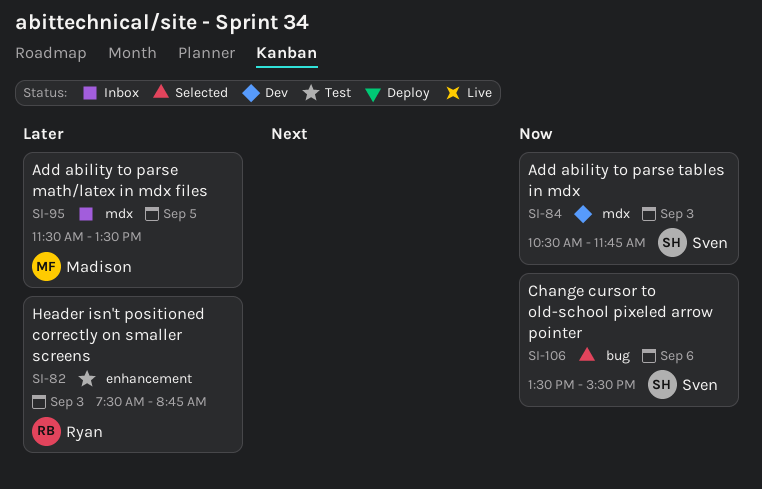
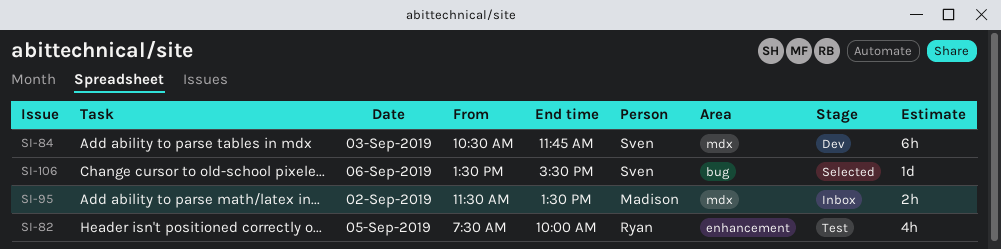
SI-82, day: Sep 3 -> Sep 5
SI-82, ends: 08:45 -> 10:00
SI-95, day: Sep 5 -> Sep 2

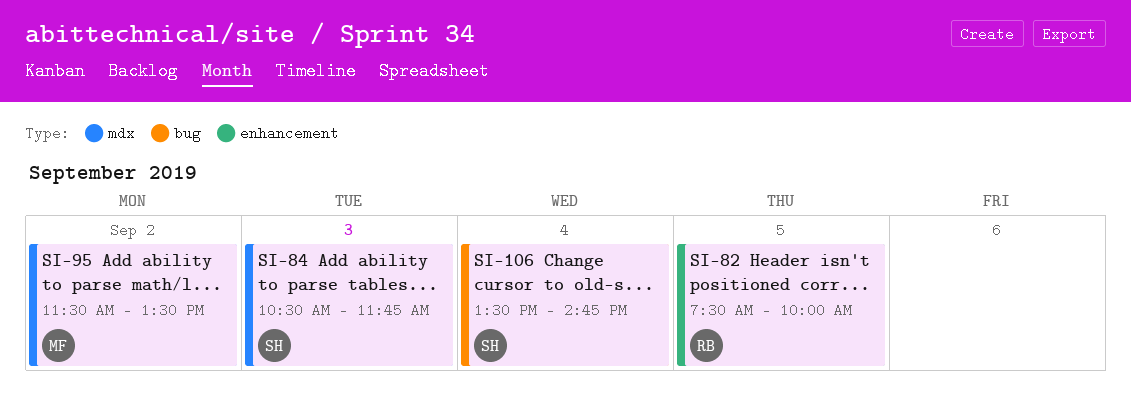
SI-106, day: Sep 6 -> Sep 4
SI-106, ends: 15:30 -> 14:45

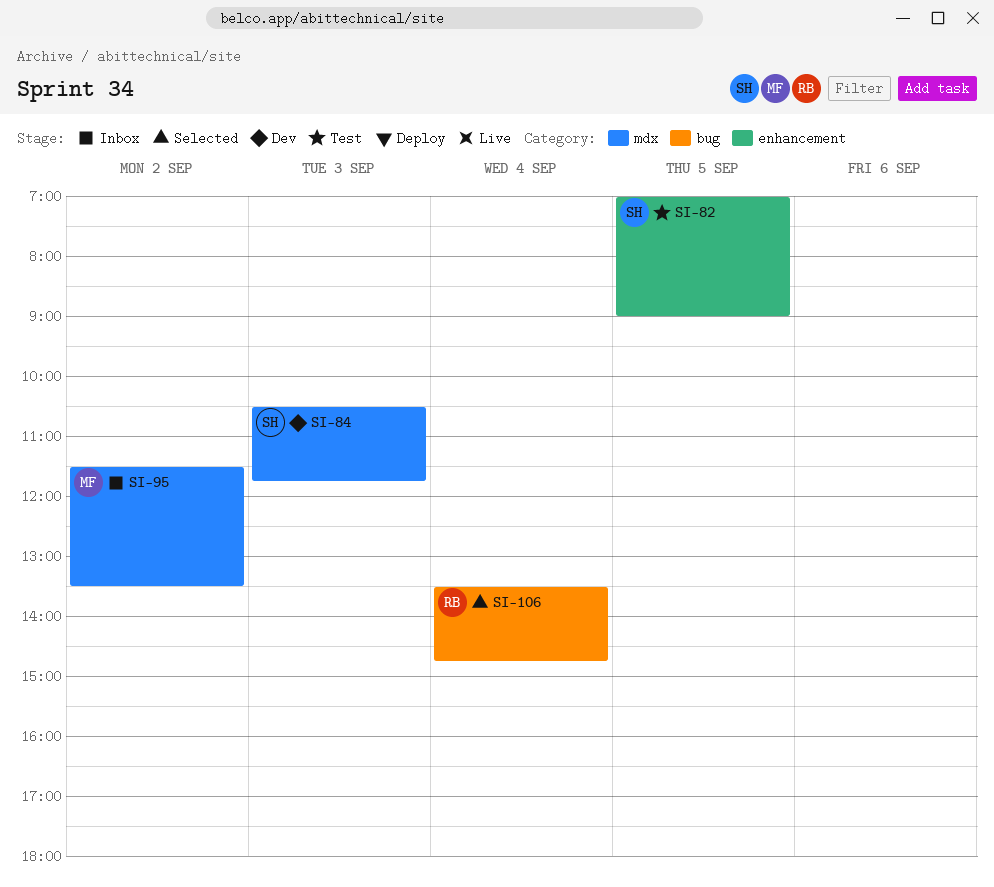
SI-82, owner: RB -> SH
SI-82, begins: 07:30 -> 07:00
SI-82, ends: 10:00 -> 09:00
SI-106, owner: SH -> RB

